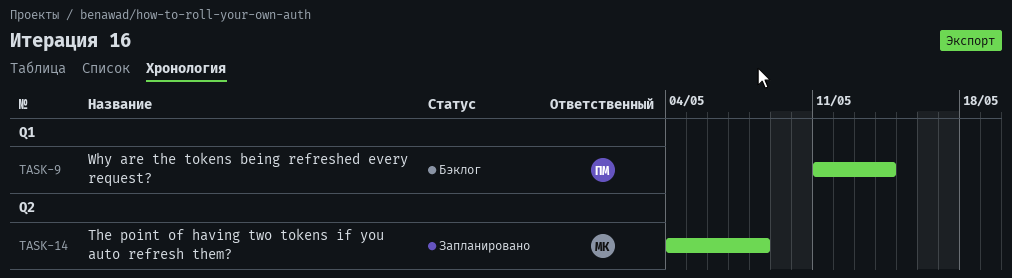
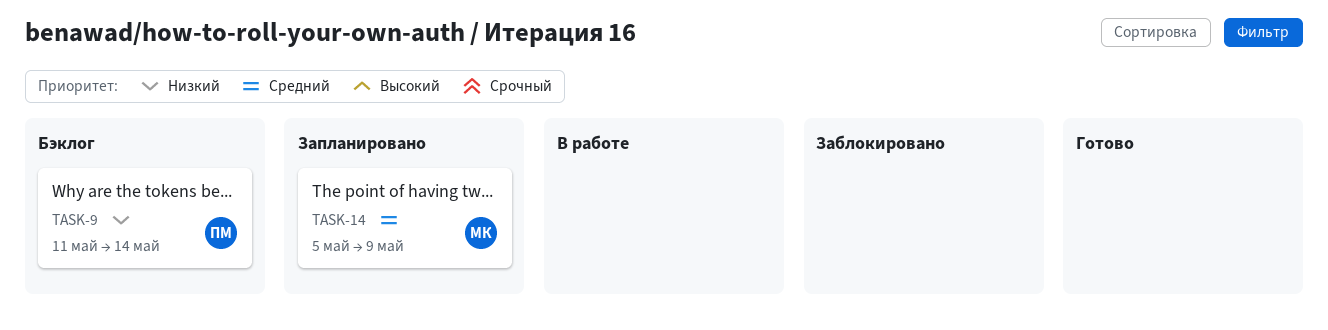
TASK-14, start: May 4 -> May 5
TASK-14, due: May 8 -> May 9

